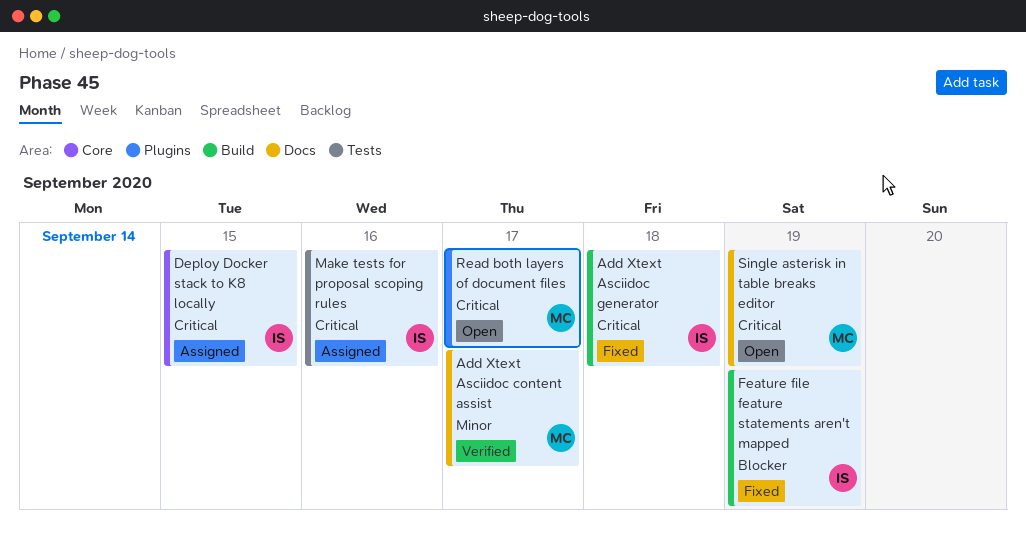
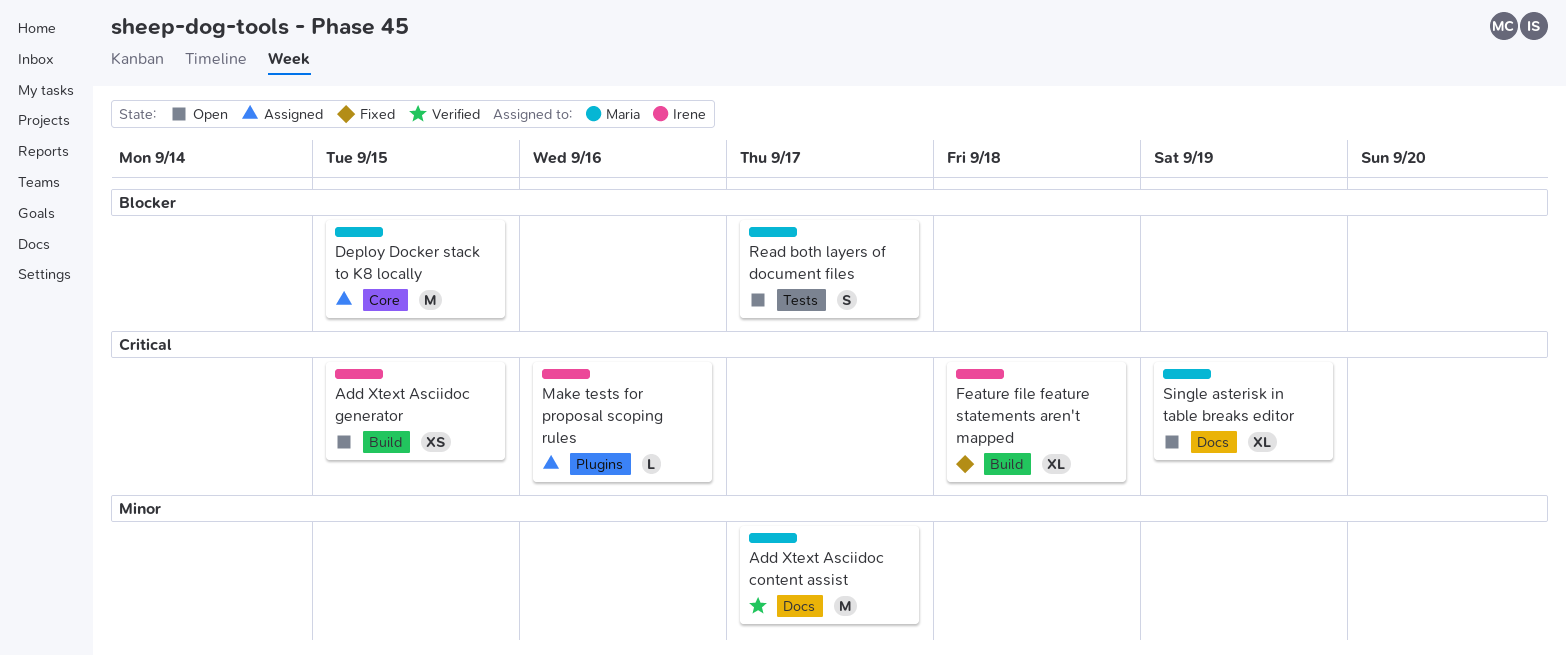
Add Xtext Asciidoc generator, status: Fixed -> Open
Add Xtext Asciidoc generator, due: Sep 18 -> Sep 15
Deploy Docker stack to K8 locally, owner: Irene -> Maria
Deploy Docker stack to K8 locally, priority: Critical -> Blocker
Feature file feature statements aren't mapped, priority: Blocker -> Critical
Feature file feature statements aren't mapped, due: Sep 19 -> Sep 18
Make tests for proposal scoping rules, label: Tests -> Plugins
Read both layers of document files, priority: Critical -> Blocker
Read both layers of document files, label: Plugins -> Tests

